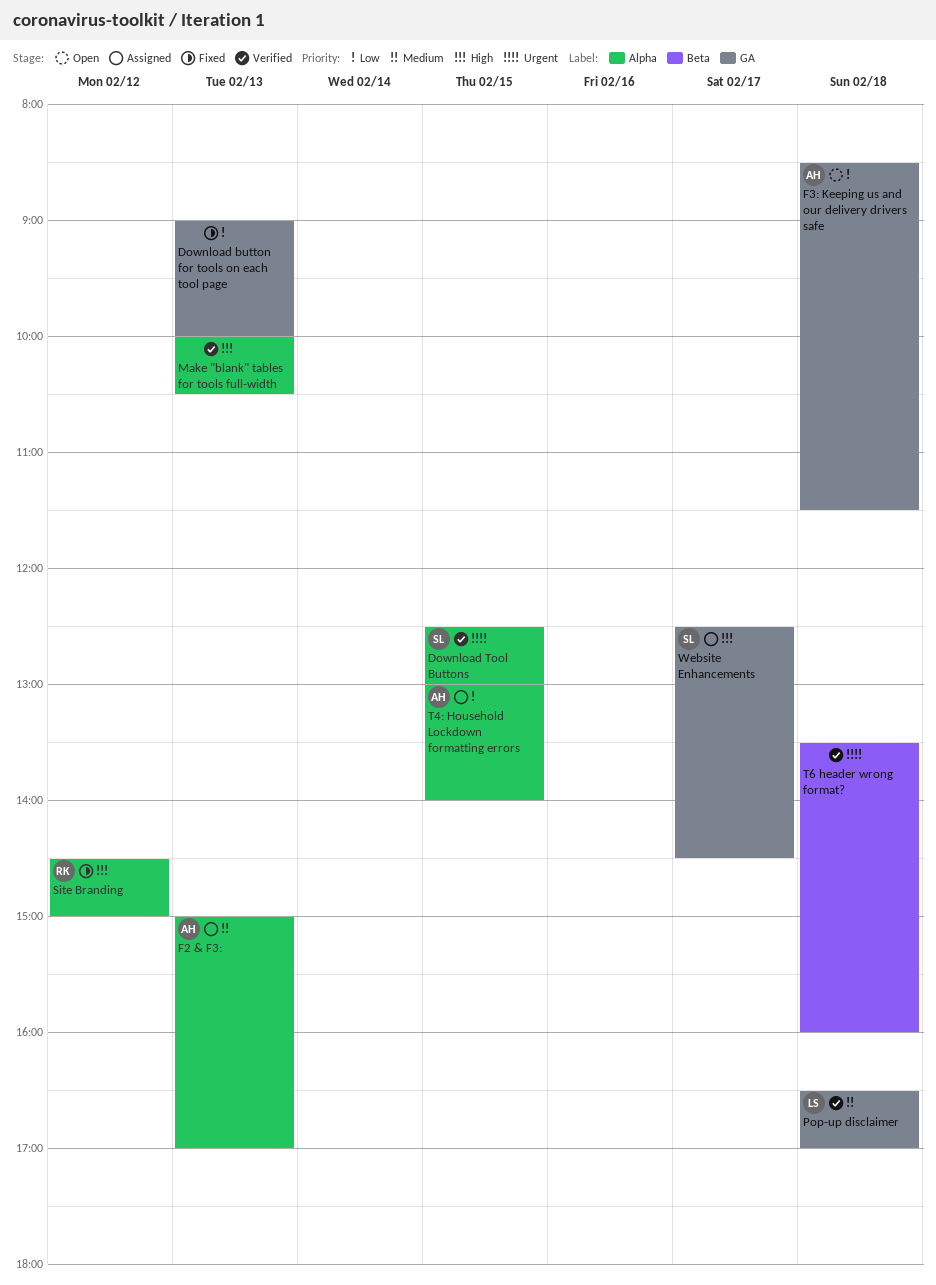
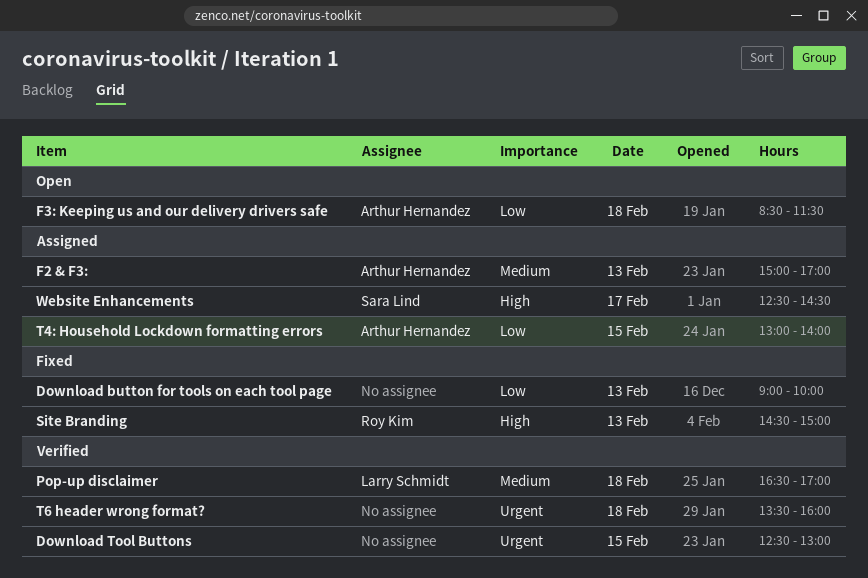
Download Tool Buttons, owner: Sara Lind -> none
Make "blank" tables for tools full-width: present -> none
Site Branding, day: Feb 12 -> Feb 13

